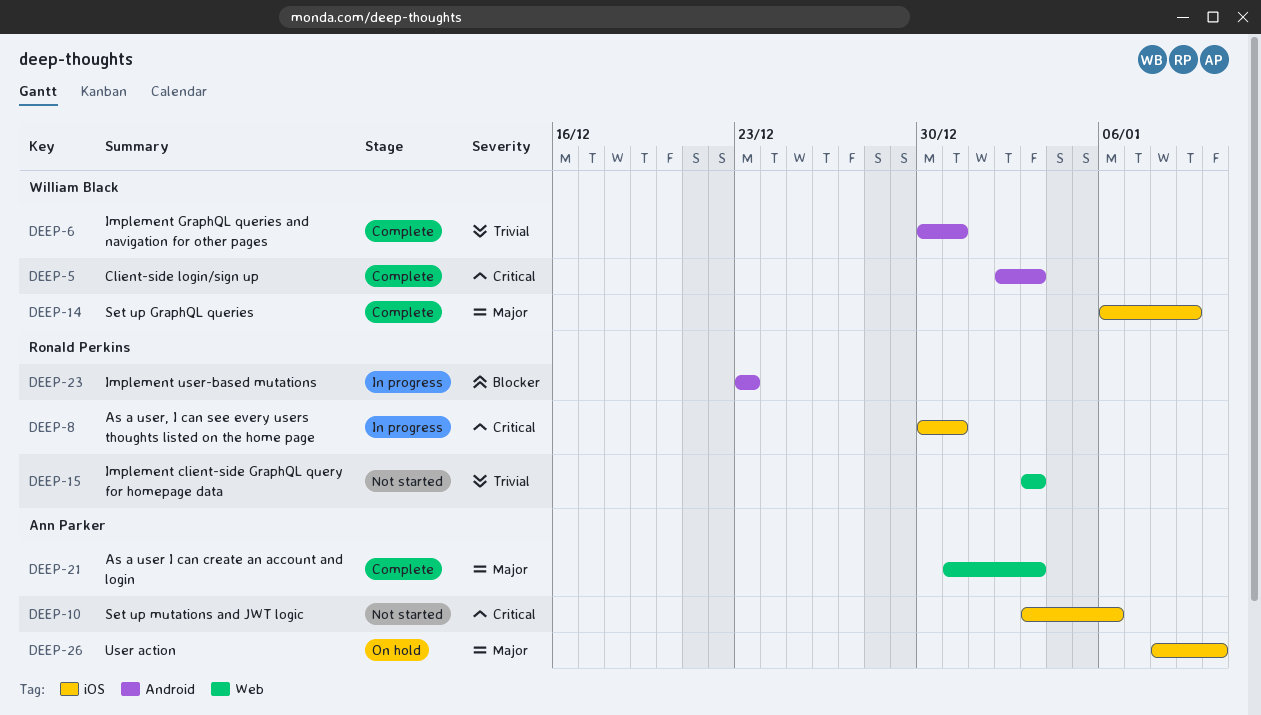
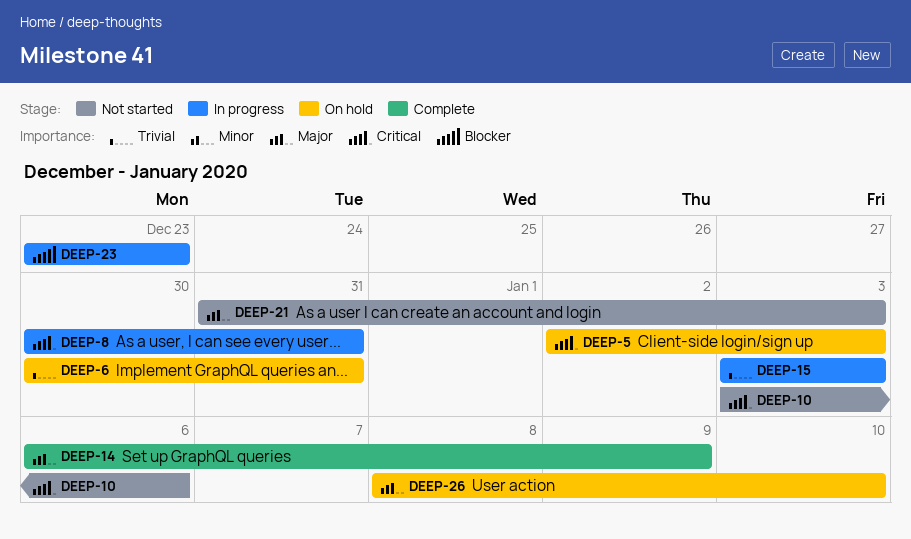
DEEP-5, status: Complete -> On hold
DEEP-6, status: Complete -> On hold
DEEP-15, status: Not started -> In progress
DEEP-21, status: Complete -> Not started

